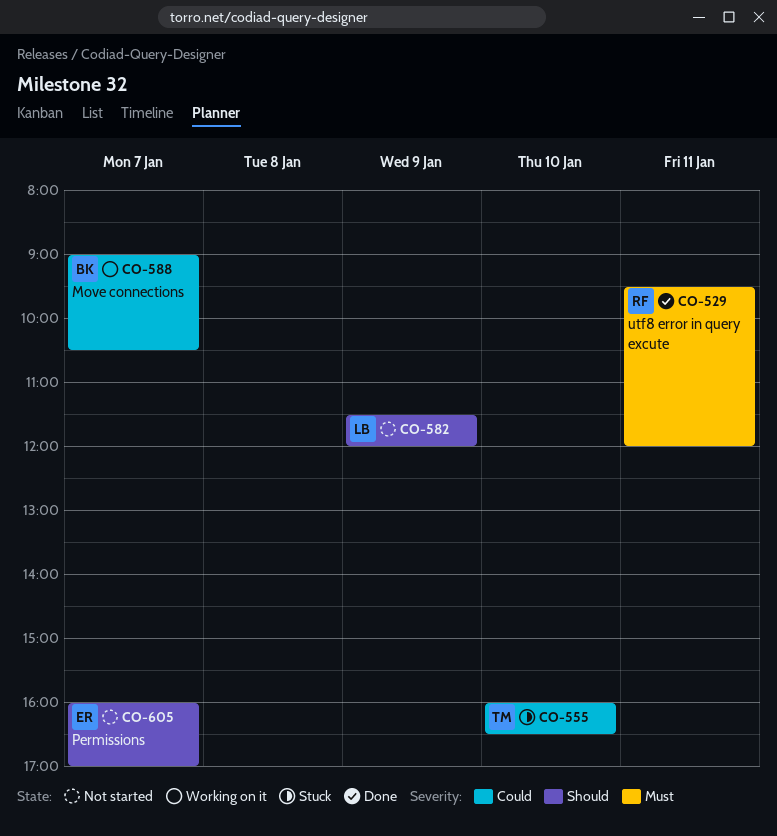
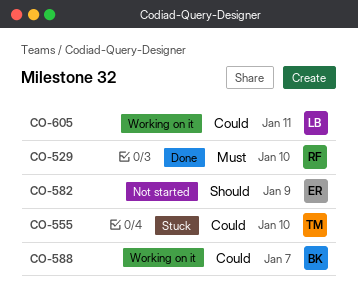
CO-529, day: Jan 11 -> Jan 10
CO-582, owner: LB -> ER
CO-605, status: Not started -> Working on it
CO-605, owner: ER -> LB
CO-605, priority: Should -> Could
CO-605, day: Jan 7 -> Jan 11

